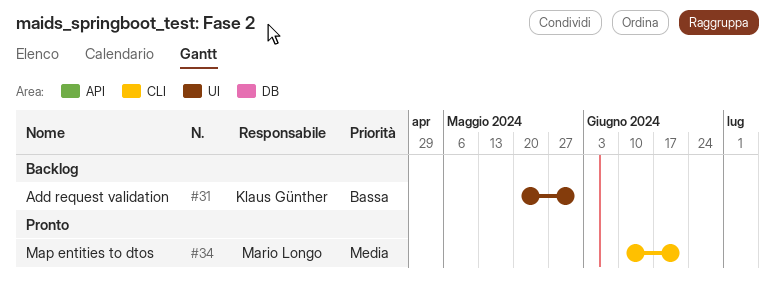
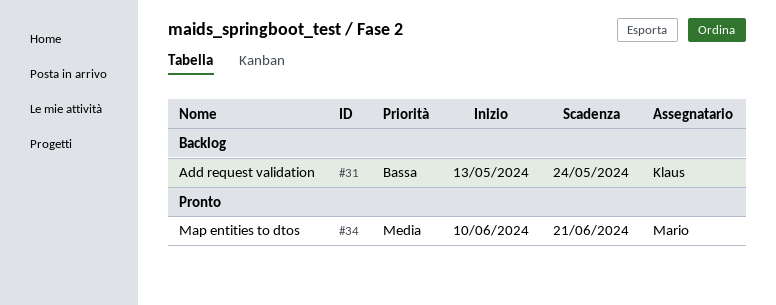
#31, start: May 20 -> May 13
#31, due: May 31 -> May 24

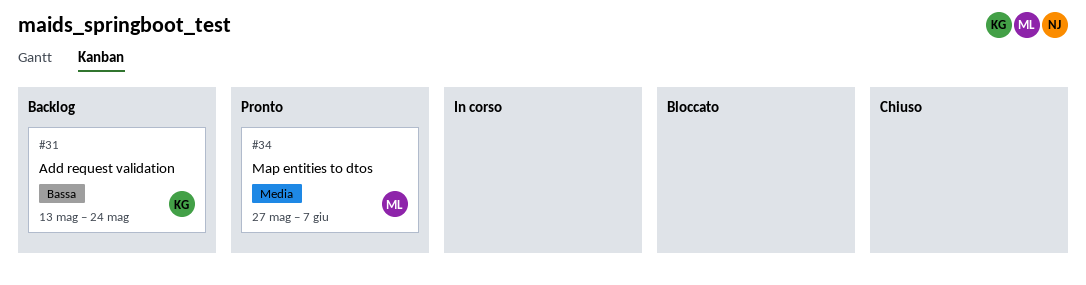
#34, start: Jun 10 -> May 27
#34, due: Jun 21 -> Jun 7

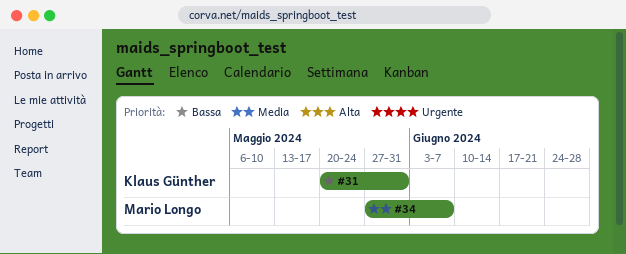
#31, start: May 13 -> May 20
#31, due: May 24 -> May 31

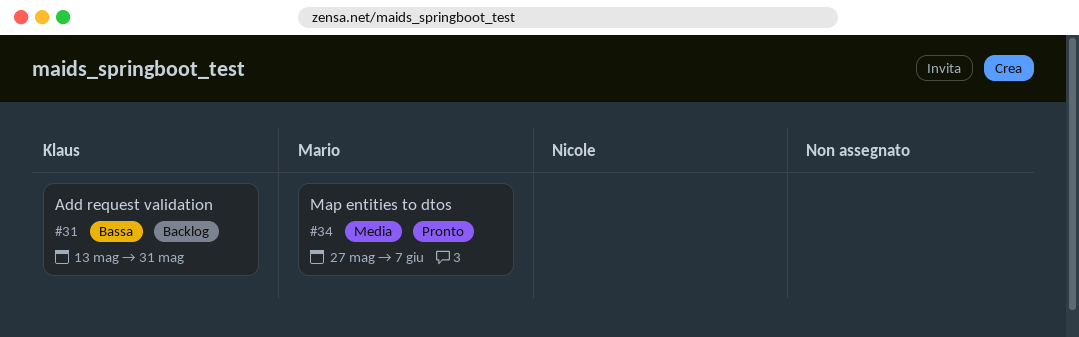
#31, start: May 20 -> May 13

